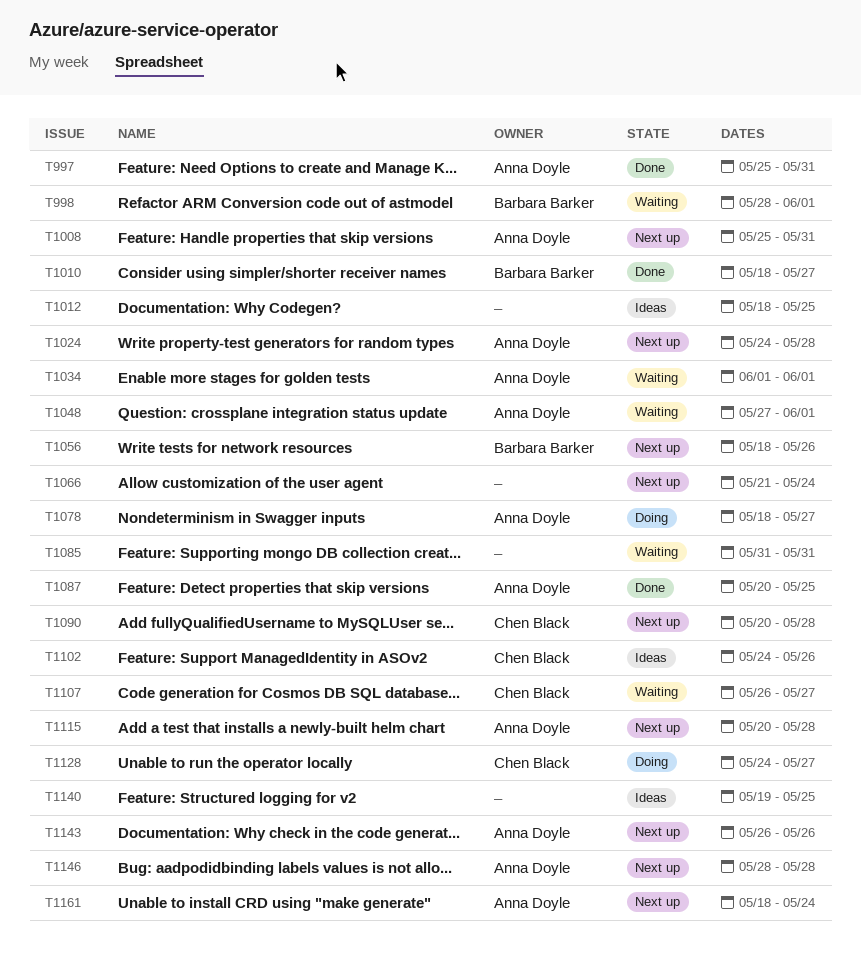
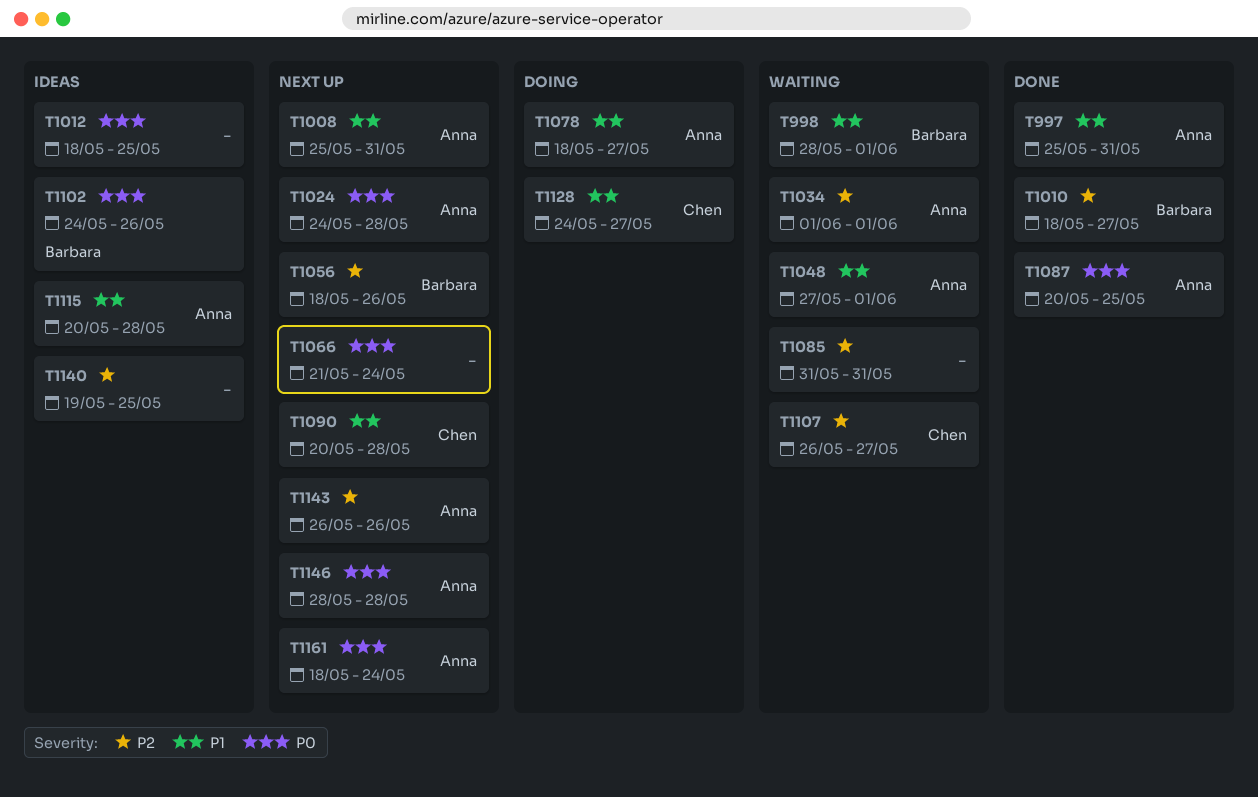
T1102, owner: Chen Black -> Barbara Barker
T1115, status: Next up -> Ideas

